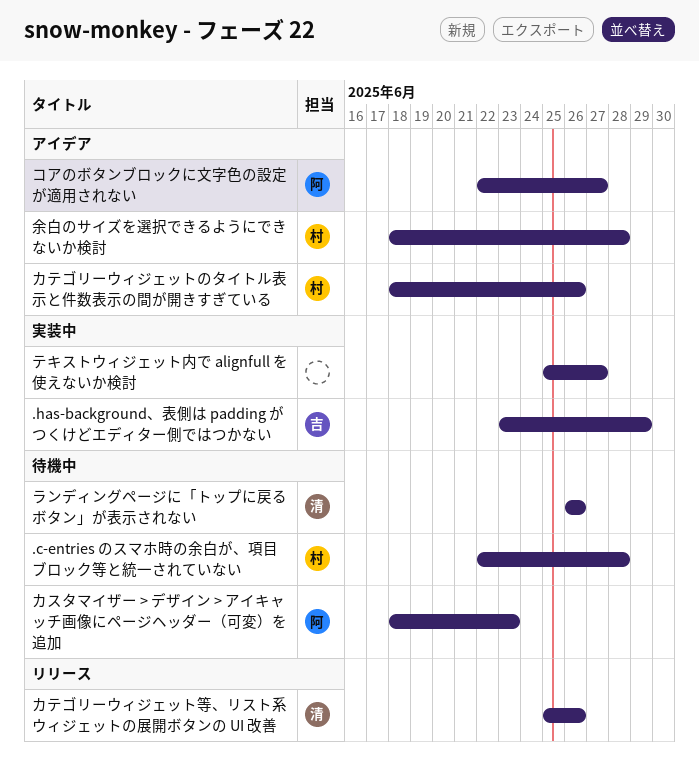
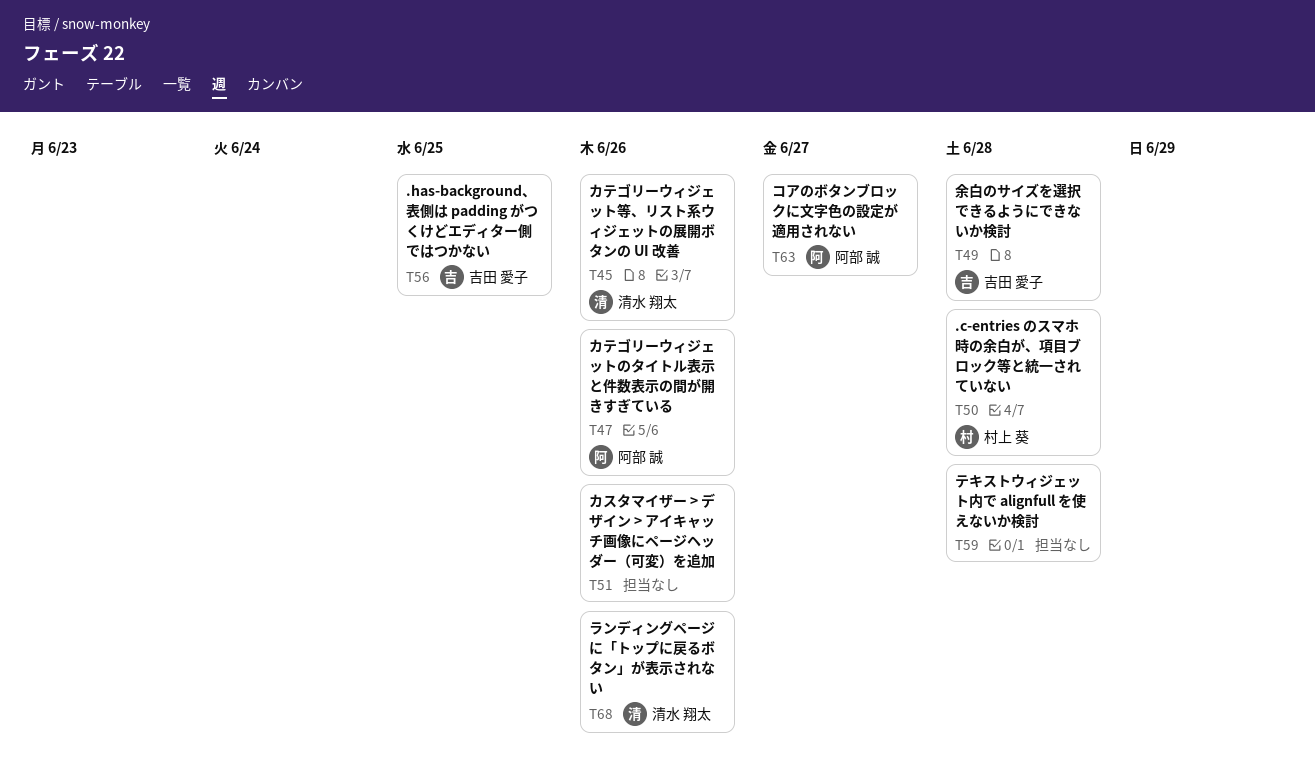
.has-background、表側は padding がつくけどエディター側ではつかない, due: Jun 29 -> Jun 25
カスタマイザー > デザイン > アイキャッチ画像にページヘッダー（可変）を追加, owner: 阿部 誠 -> none
カスタマイザー > デザイン > アイキャッチ画像にページヘッダー（可変）を追加, due: Jun 23 -> Jun 26
カテゴリーウィジェットのタイトル表示と件数表示の間が開きすぎている, owner: 村上 葵 -> 阿部 誠
テキストウィジェット内で alignfull を使えないか検討, due: Jun 27 -> Jun 28
余白のサイズを選択できるようにできないか検討, owner: 村上 葵 -> 吉田 愛子

